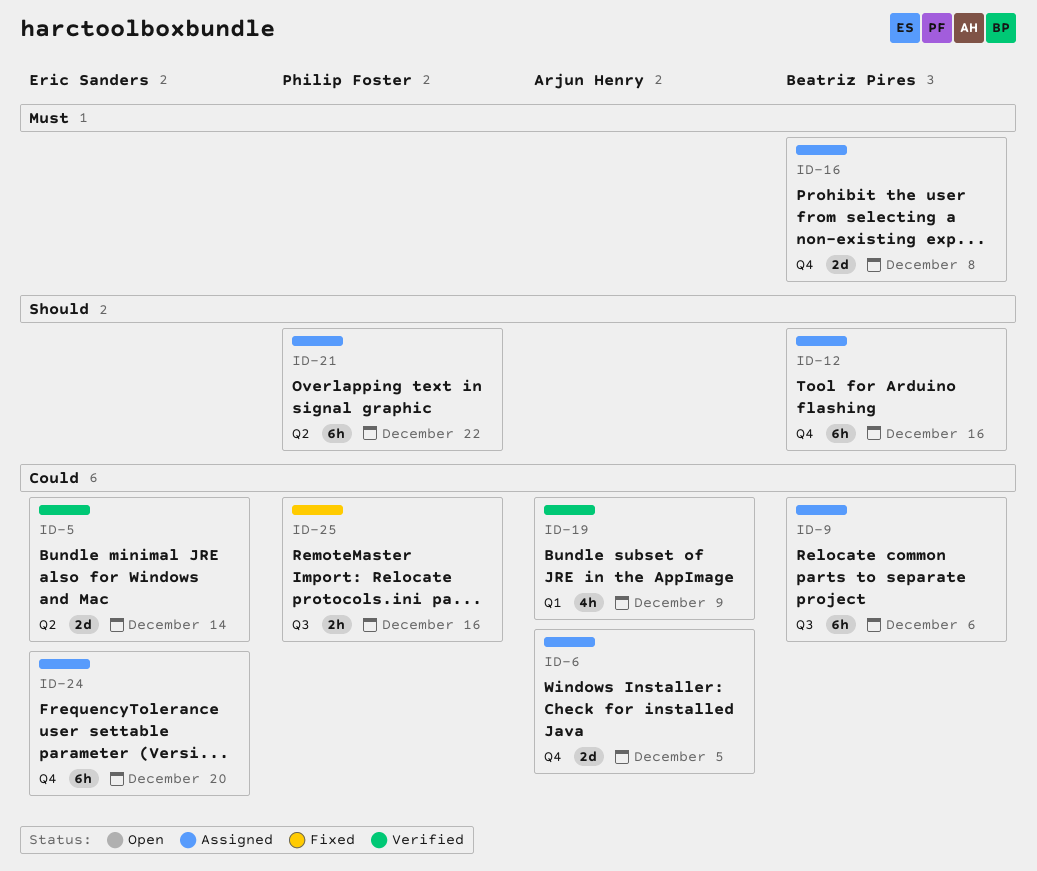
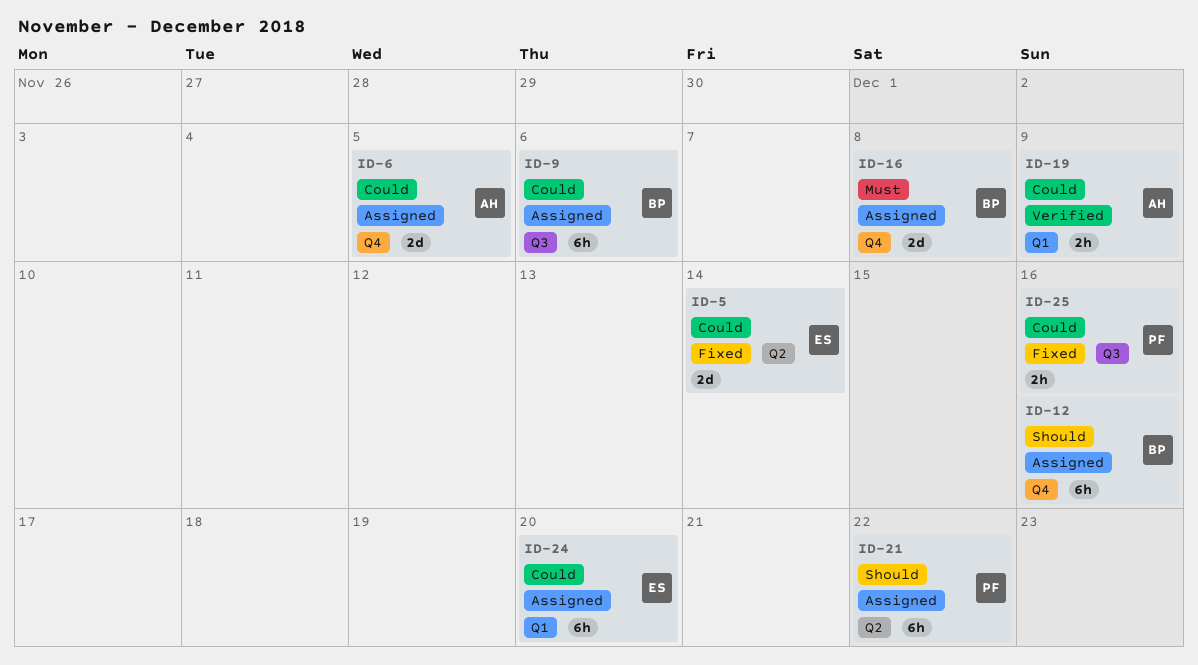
ID-5, status: Verified -> Fixed
ID-19, estimate: 4h -> 2h
ID-24, label: Q4 -> Q1

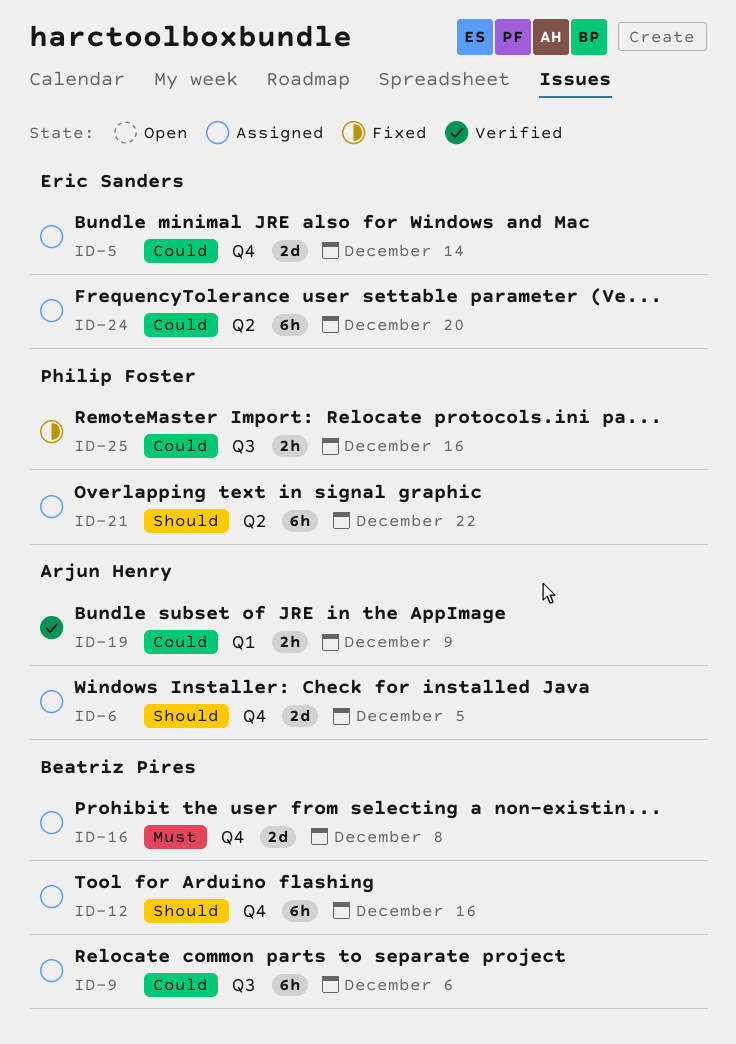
ID-5, status: Fixed -> Assigned
ID-5, label: Q2 -> Q4
ID-6, priority: Could -> Should
ID-24, label: Q1 -> Q2

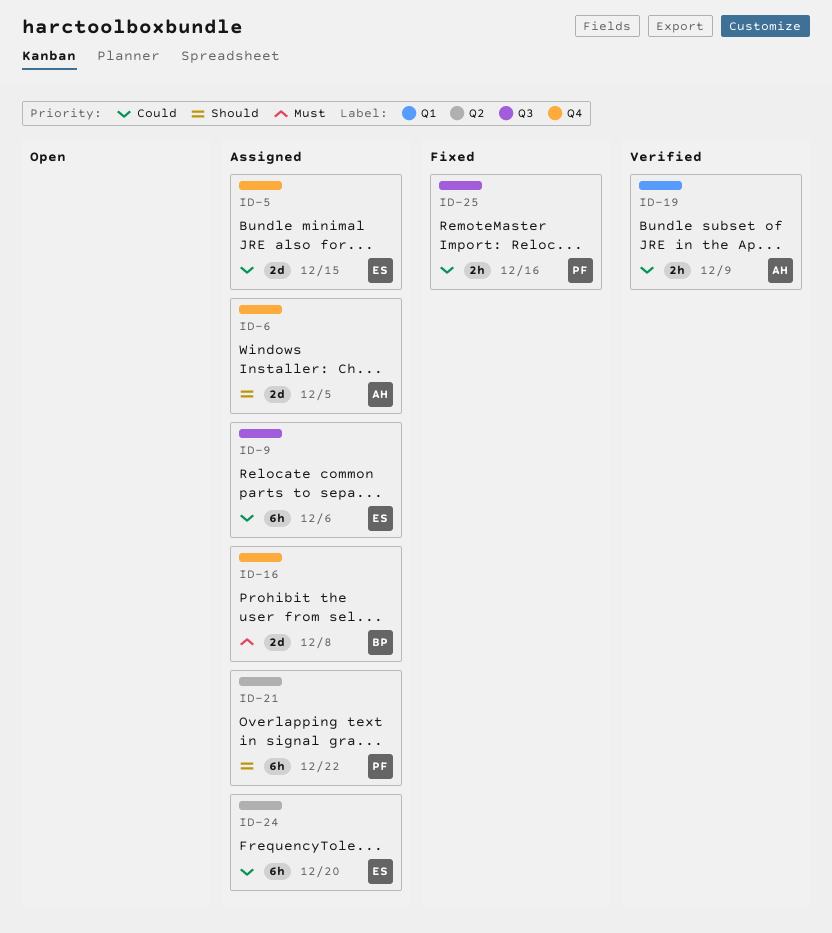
ID-5, due: Dec 14 -> Dec 15
ID-9, owner: Beatriz Pires -> Eric Sanders
ID-12: present -> none

